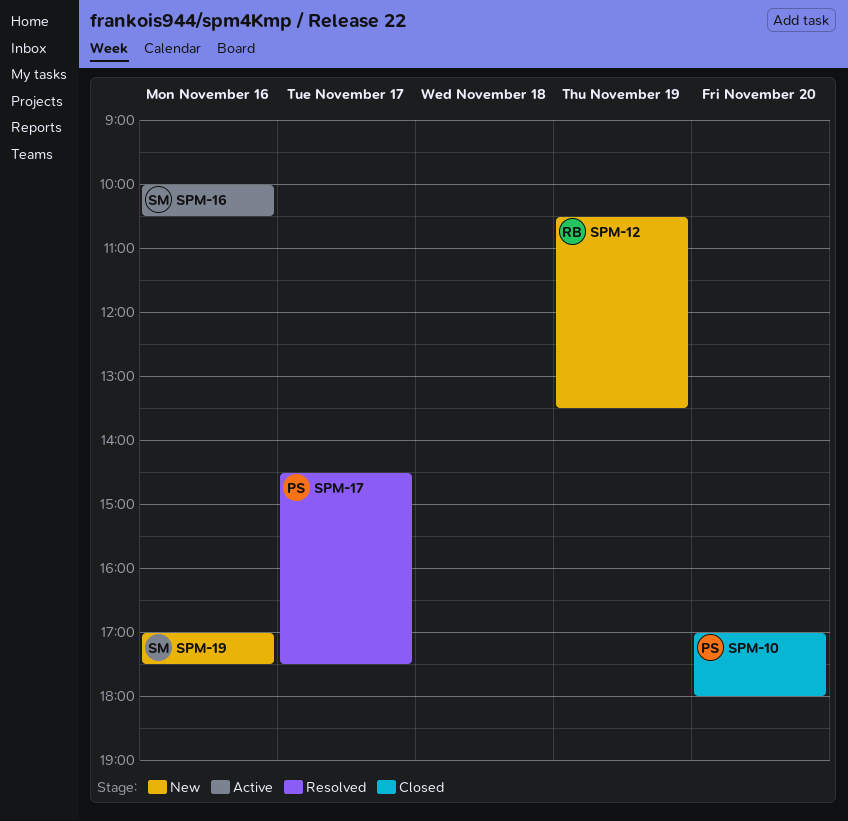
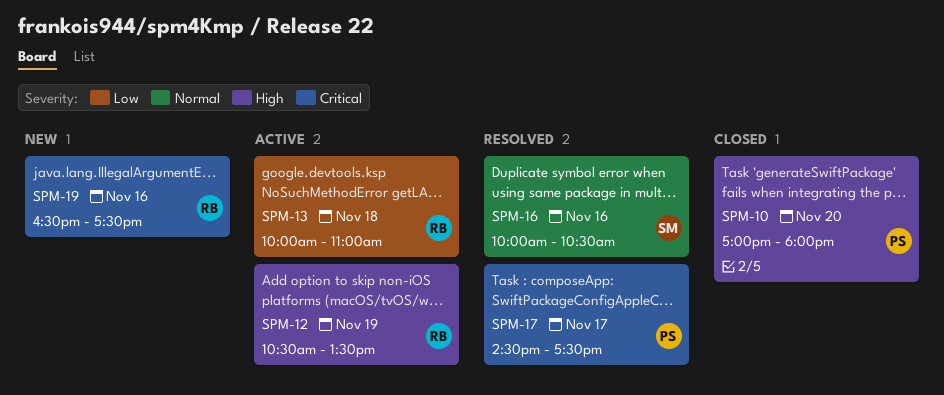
SPM-12, status: New -> Active
SPM-13: none -> present
SPM-16, status: Active -> Resolved
SPM-19, owner: SM -> RB
SPM-19, begins: 17:00 -> 16:30

